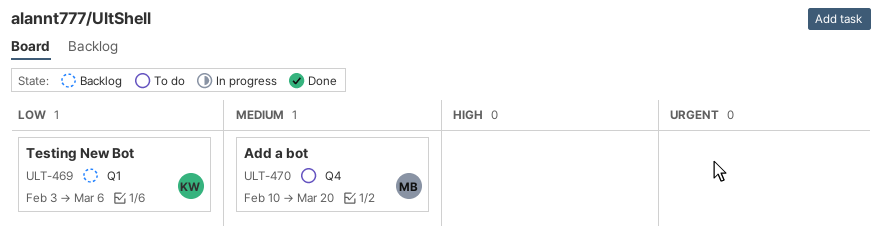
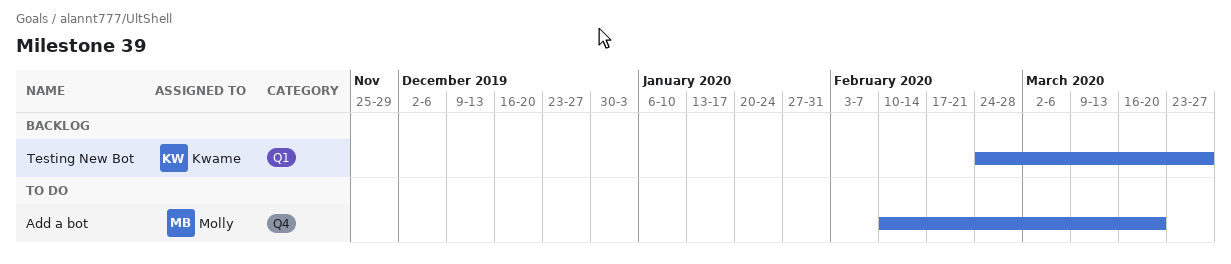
Testing New Bot, start: Feb 3 -> Feb 24
Testing New Bot, due: Mar 6 -> Mar 27

